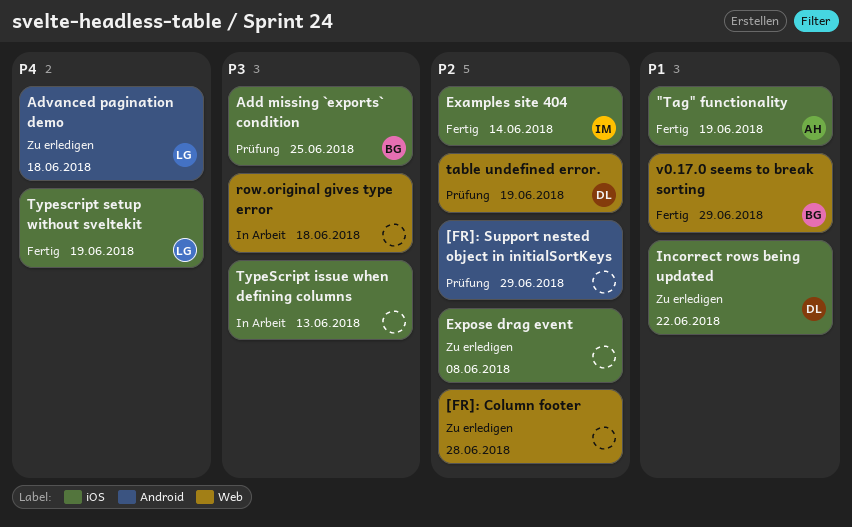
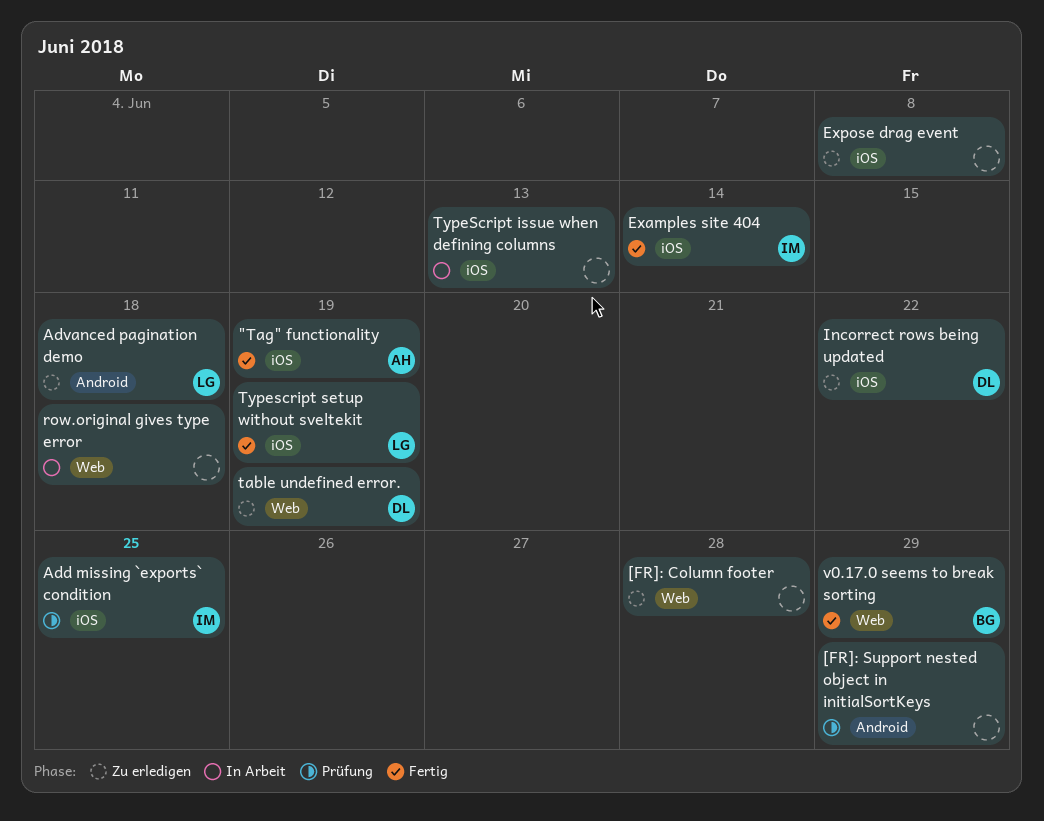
Add missing `exports` condition, owner: BG -> IM
table undefined error., status: Prüfung -> Zu erledigen

